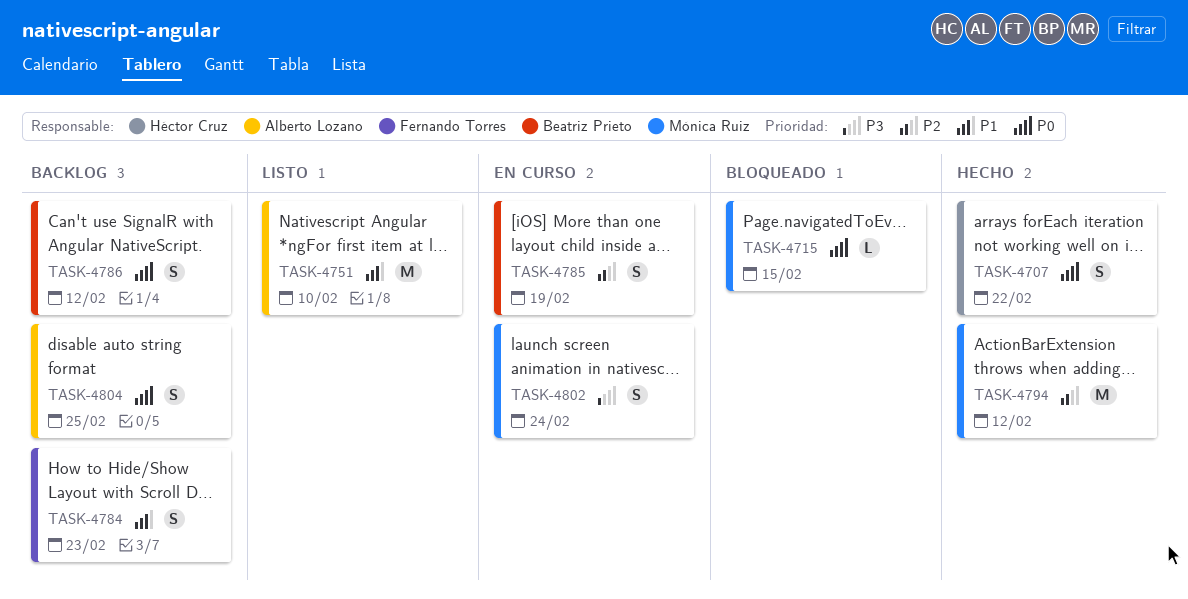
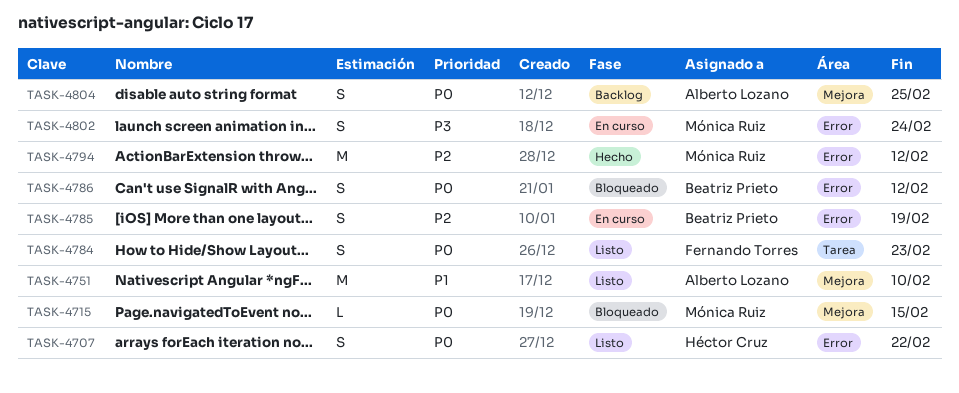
TASK-4707, status: Hecho -> Listo
TASK-4784, status: Backlog -> Listo
TASK-4784, priority: P1 -> P0
TASK-4786, status: Backlog -> Bloqueado

